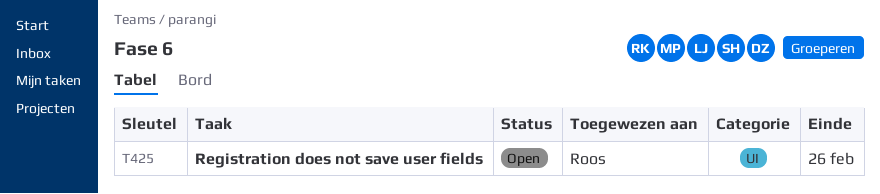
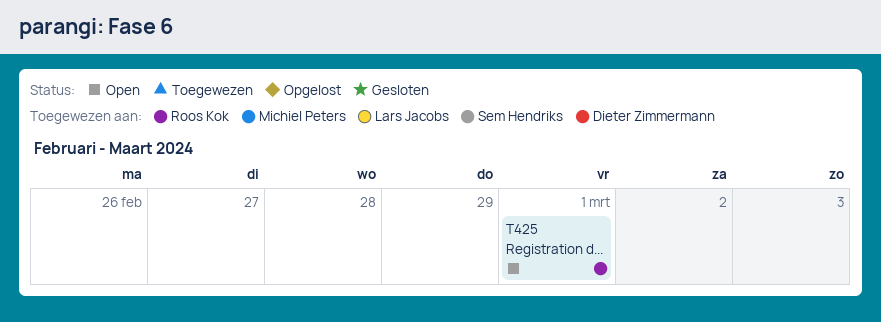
T425, due: Feb 26 -> Mar 1

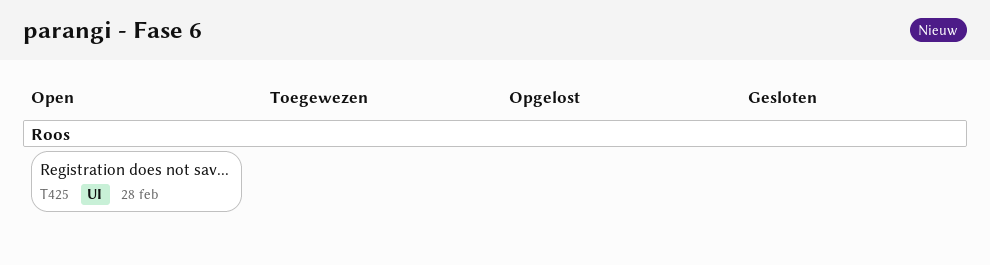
T425, due: Mar 1 -> Feb 28

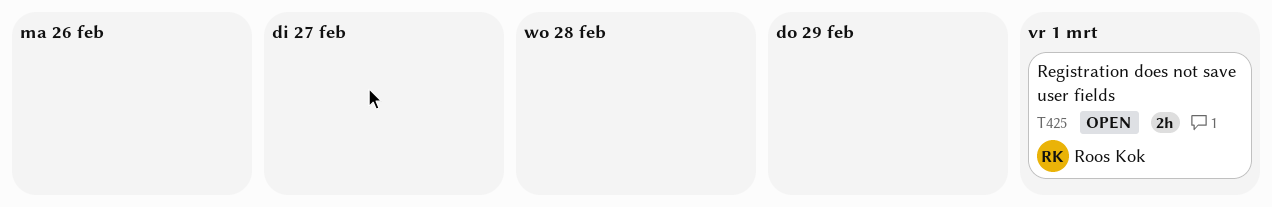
T425, due: Feb 28 -> Mar 1

